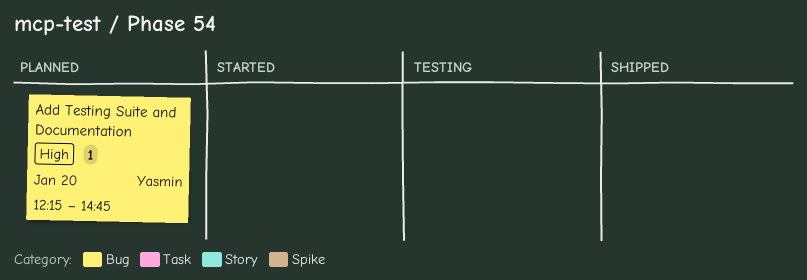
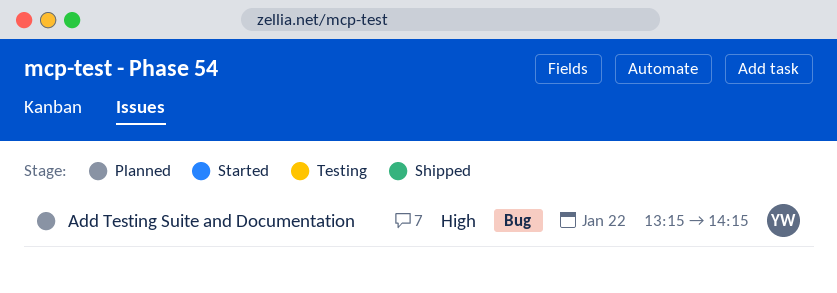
Add Testing Suite and Documentation, day: Jan 20 -> Jan 22
Add Testing Suite and Documentation, begins: 12:15 -> 13:15
Add Testing Suite and Documentation, ends: 14:45 -> 14:15

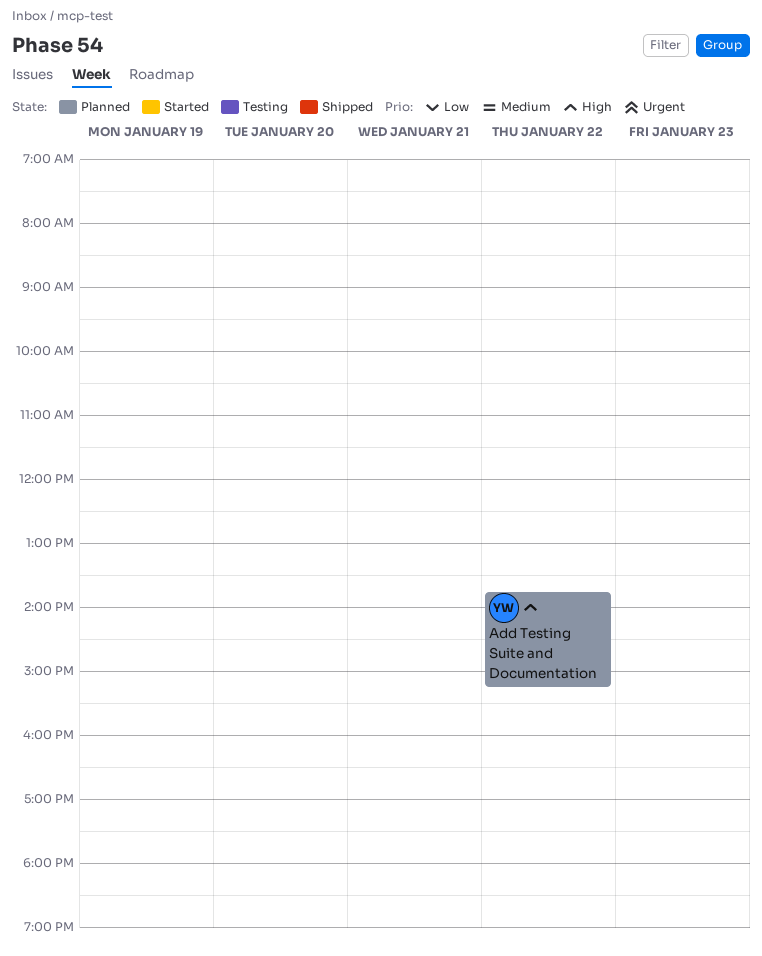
Add Testing Suite and Documentation, begins: 13:15 -> 13:45
Add Testing Suite and Documentation, ends: 14:15 -> 15:15

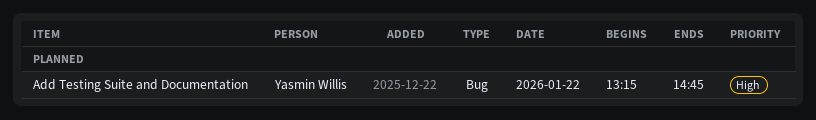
Add Testing Suite and Documentation, begins: 13:45 -> 13:15
Add Testing Suite and Documentation, ends: 15:15 -> 14:45

